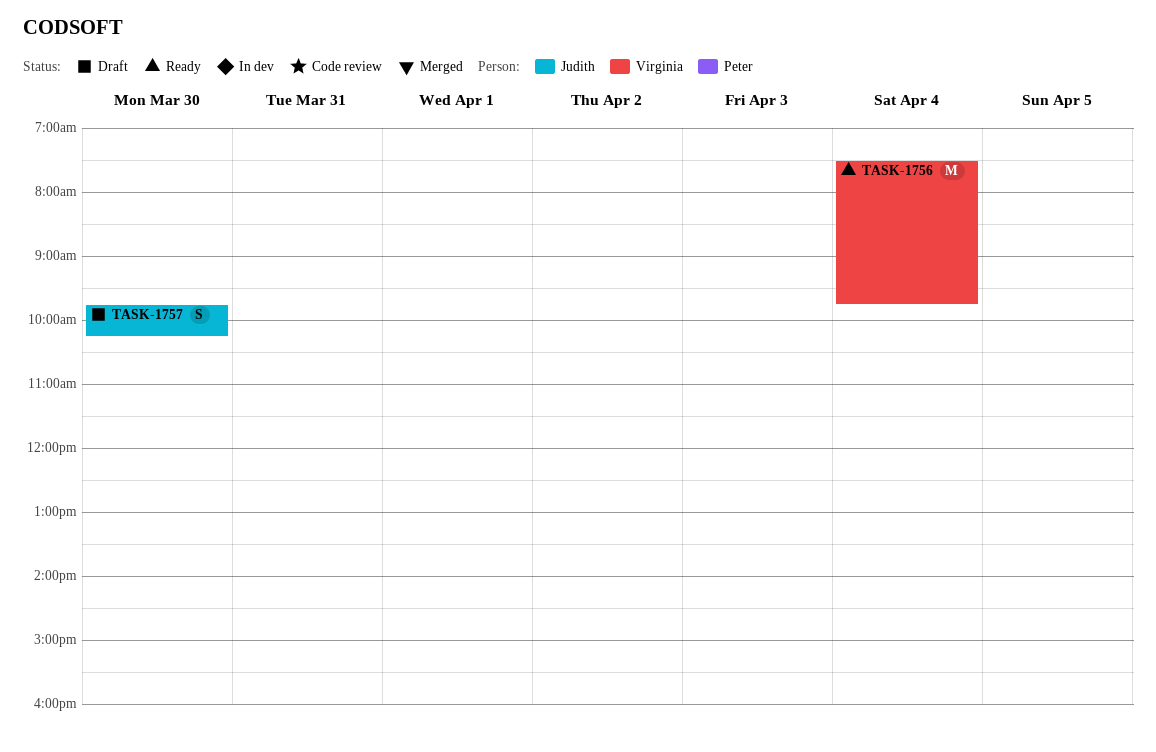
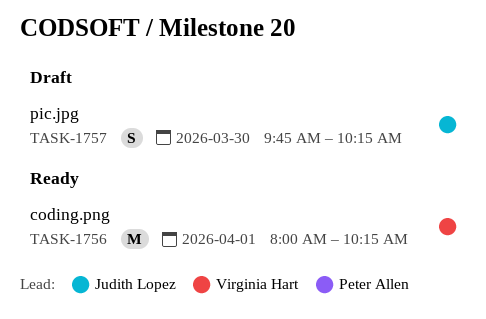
TASK-1756, day: Apr 4 -> Apr 1
TASK-1756, begins: 07:30 -> 08:00
TASK-1756, ends: 09:45 -> 10:15

